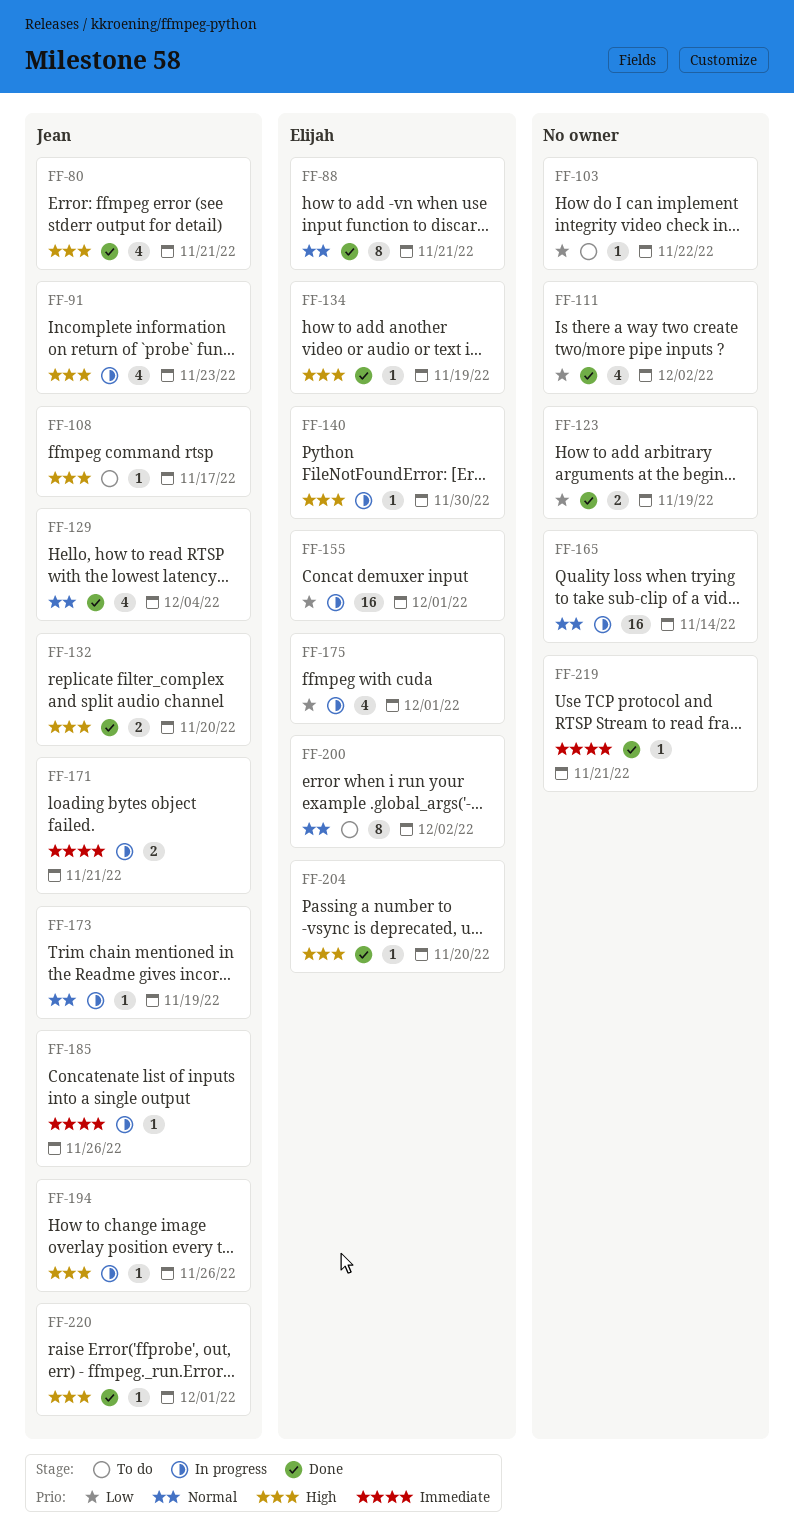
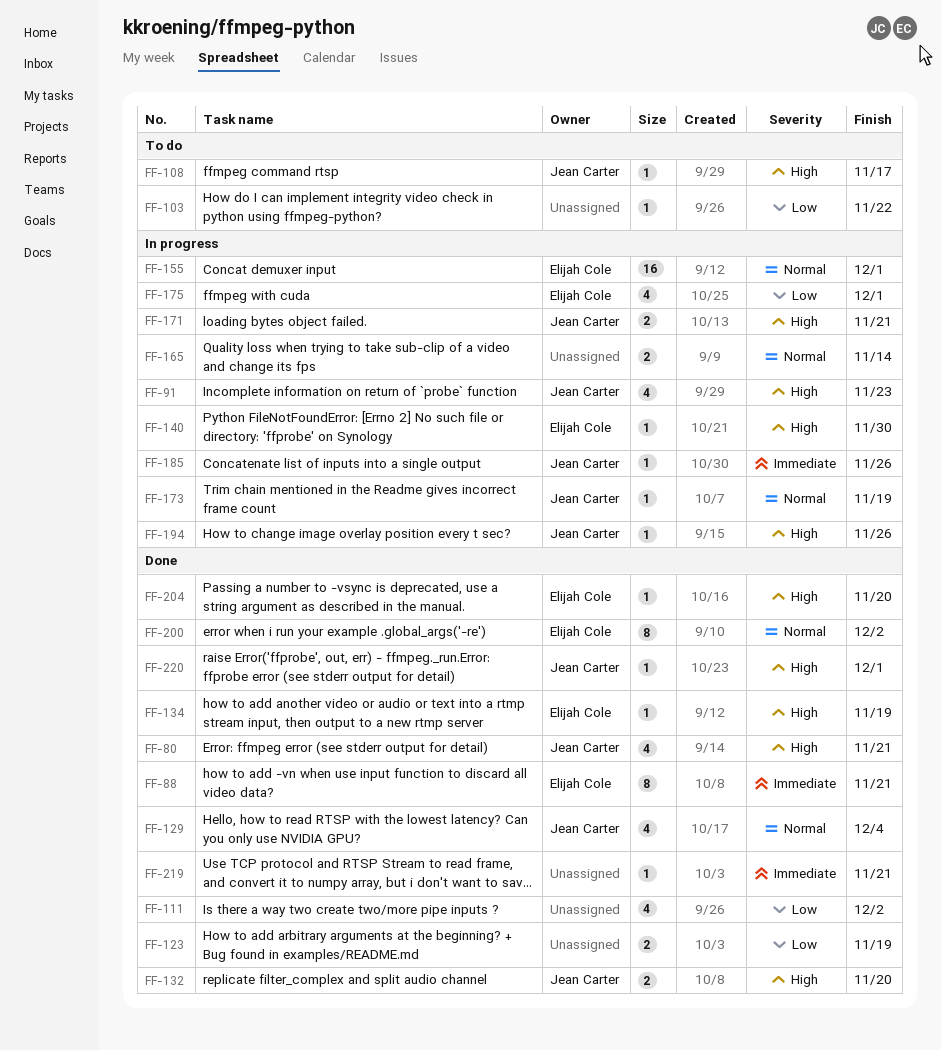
FF-88, priority: Normal -> Immediate
FF-155, priority: Low -> Normal
FF-165, estimate: 16 -> 2
FF-171, priority: Immediate -> High
FF-200, status: To do -> Done

